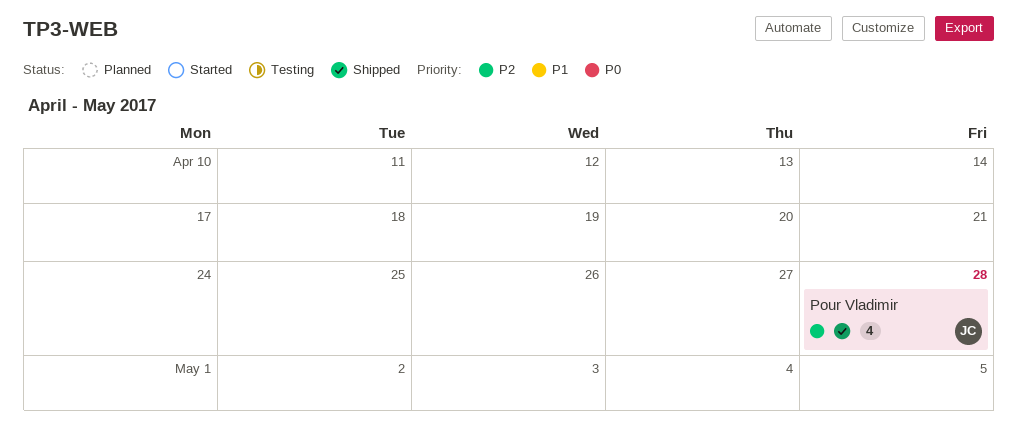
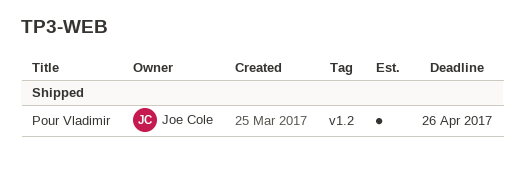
Pour Vladimir, estimate: 4 -> 1
Pour Vladimir, due: Apr 28 -> Apr 26

